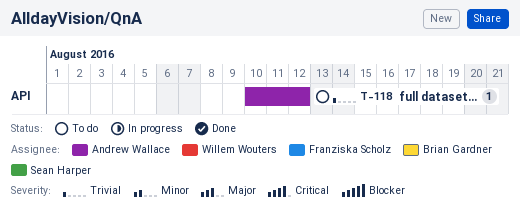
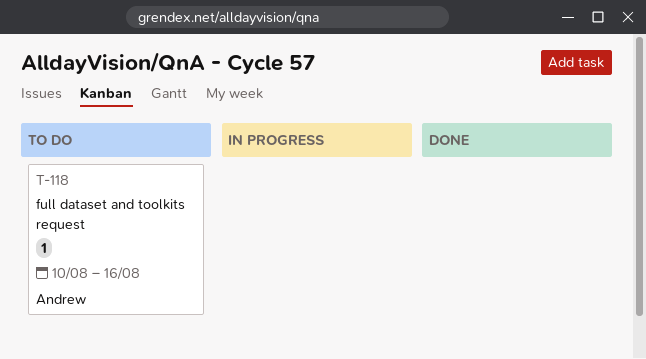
T-118, due: Aug 12 -> Aug 16

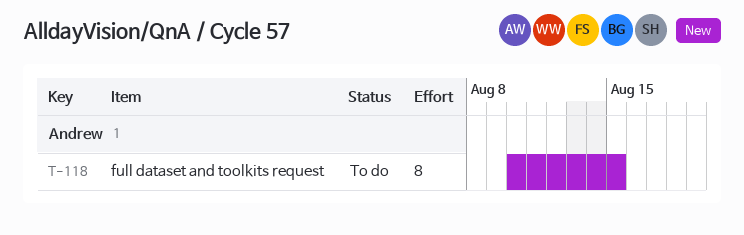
T-118, estimate: 1 -> 8
T-118, due: Aug 16 -> Aug 15

